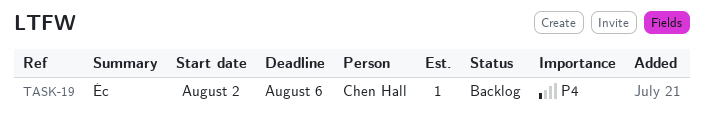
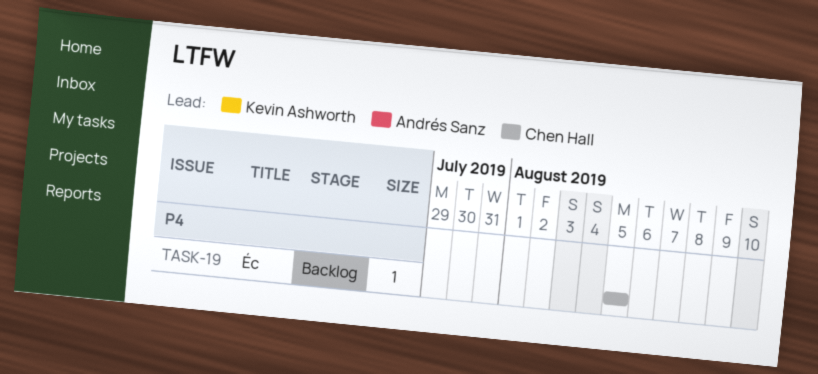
TASK-19, start: Aug 2 -> Aug 5
TASK-19, due: Aug 6 -> Aug 5

